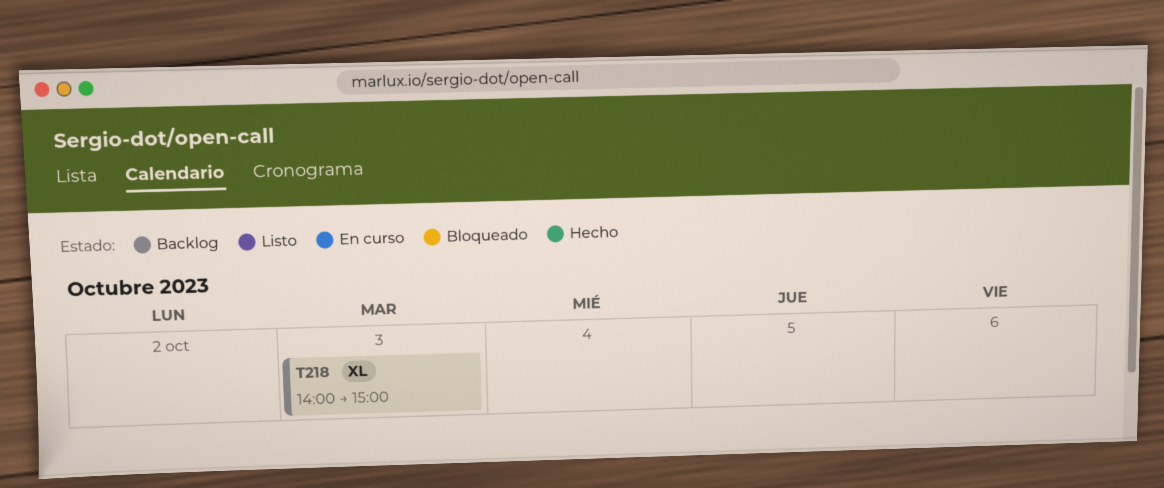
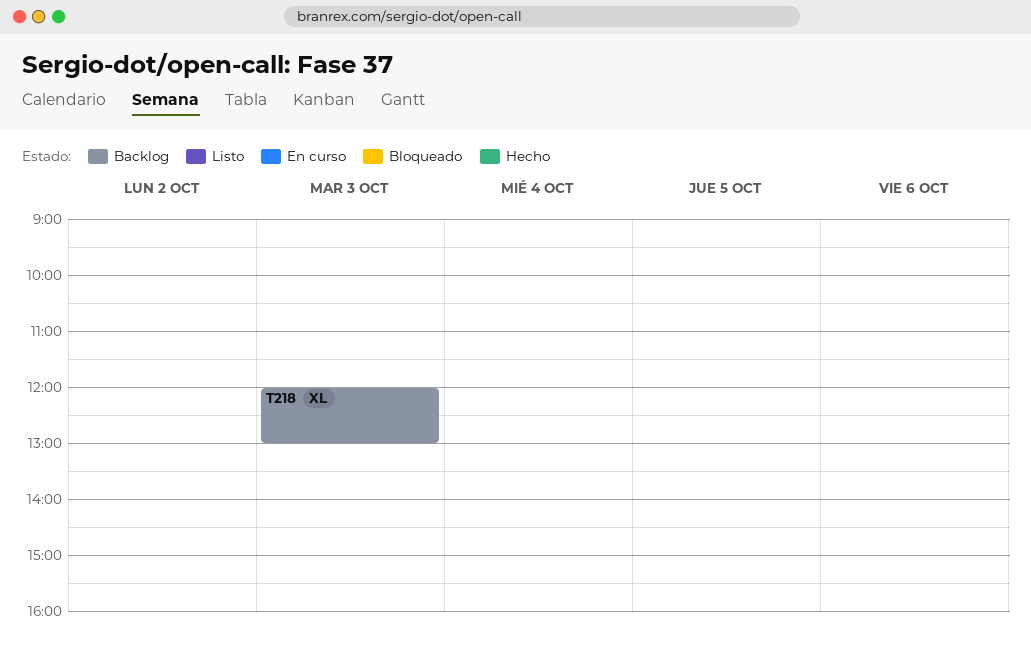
T218, begins: 14:00 -> 12:00
T218, ends: 15:00 -> 13:00

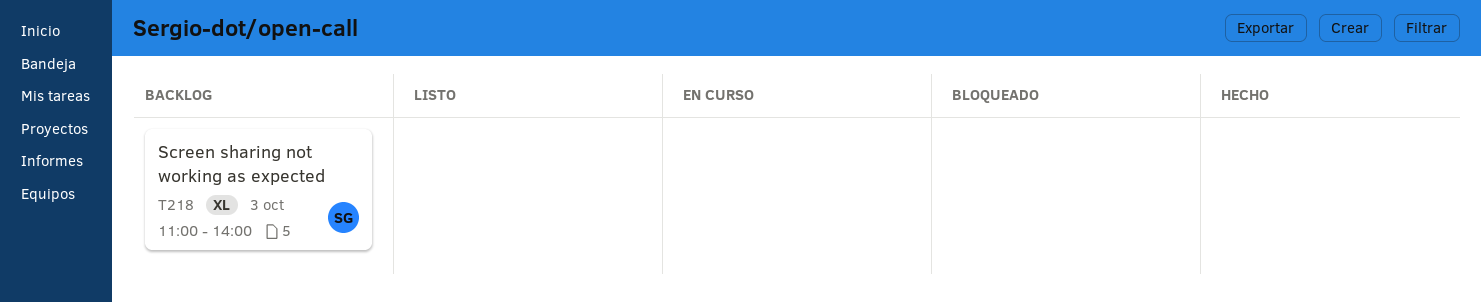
T218, begins: 12:00 -> 11:00
T218, ends: 13:00 -> 14:00

